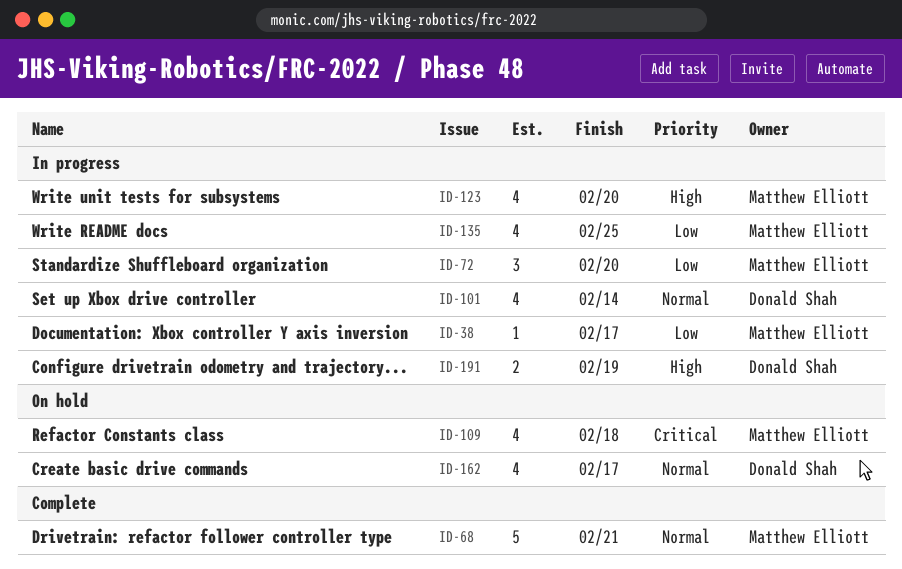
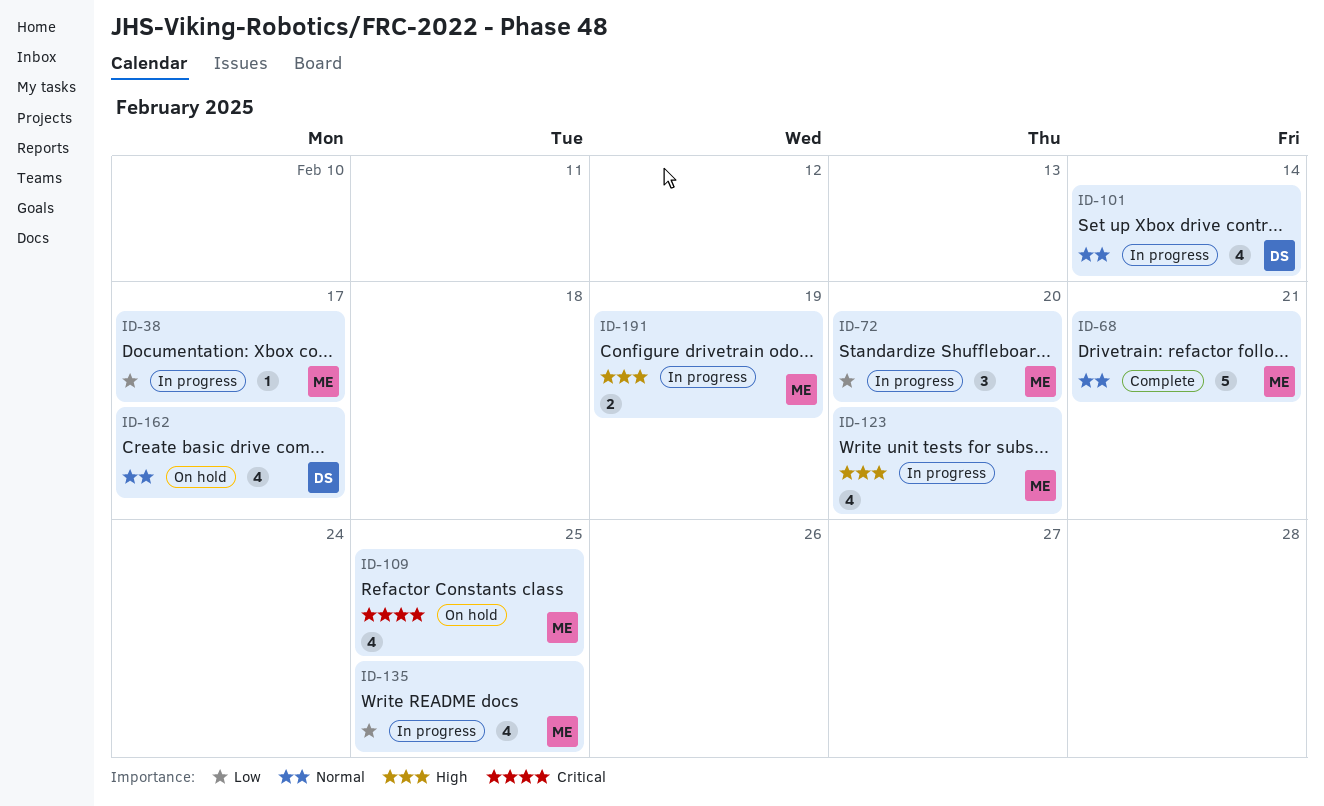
ID-109, due: Feb 18 -> Feb 25
ID-191, owner: Donald Shah -> Matthew Elliott

